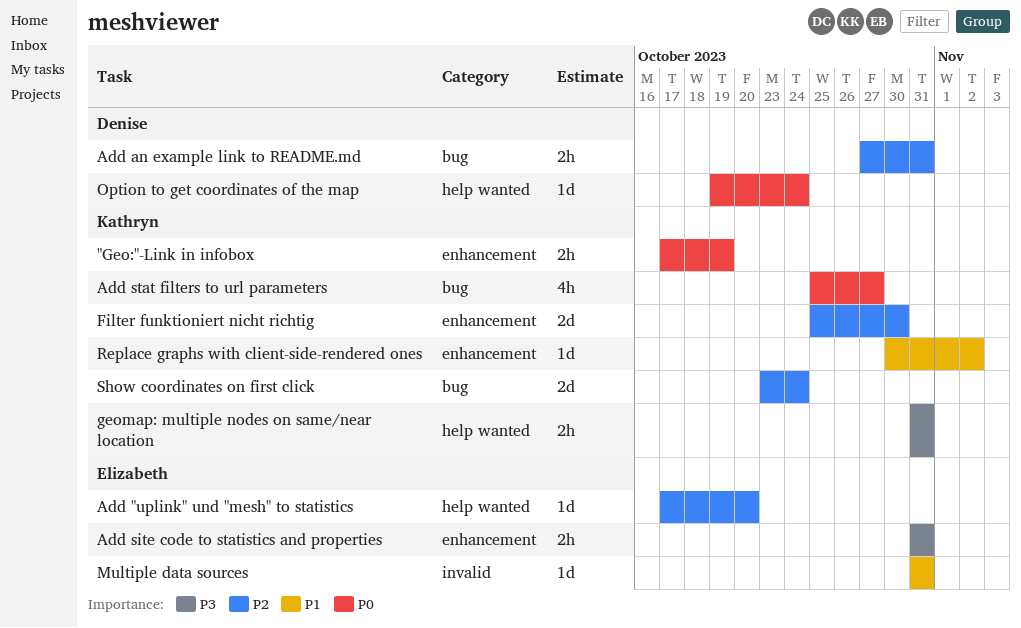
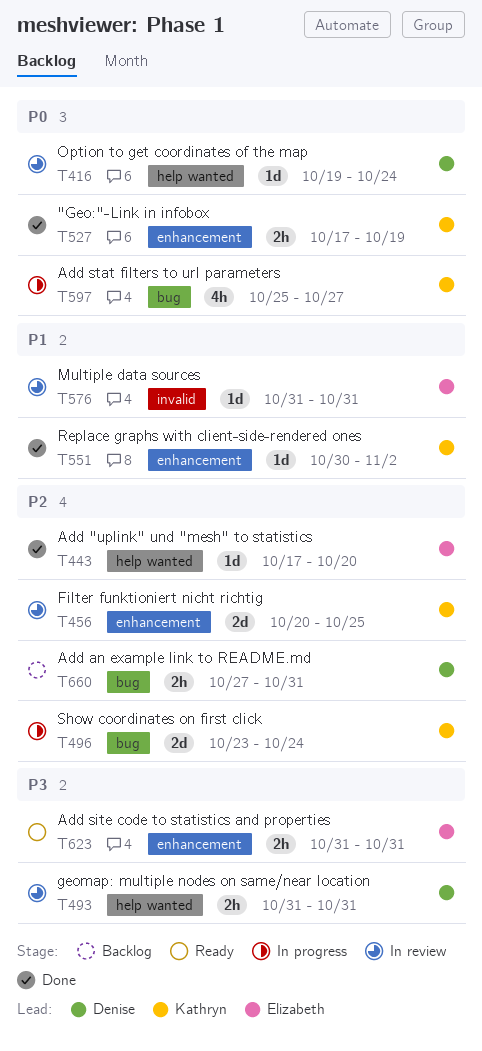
Filter funktioniert nicht richtig, start: Oct 25 -> Oct 20
Filter funktioniert nicht richtig, due: Oct 30 -> Oct 25
geomap: multiple nodes on same/near location, owner: Kathryn -> Denise

